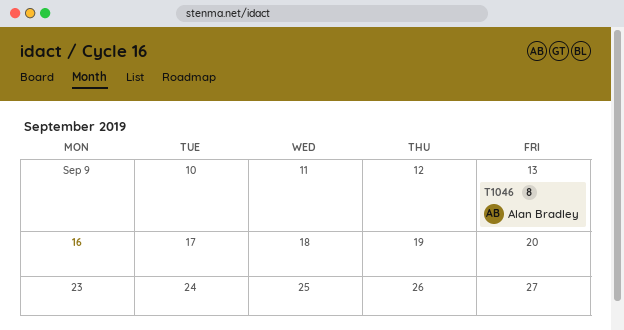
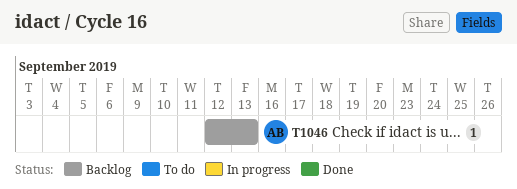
T1046, estimate: 8 -> 1

